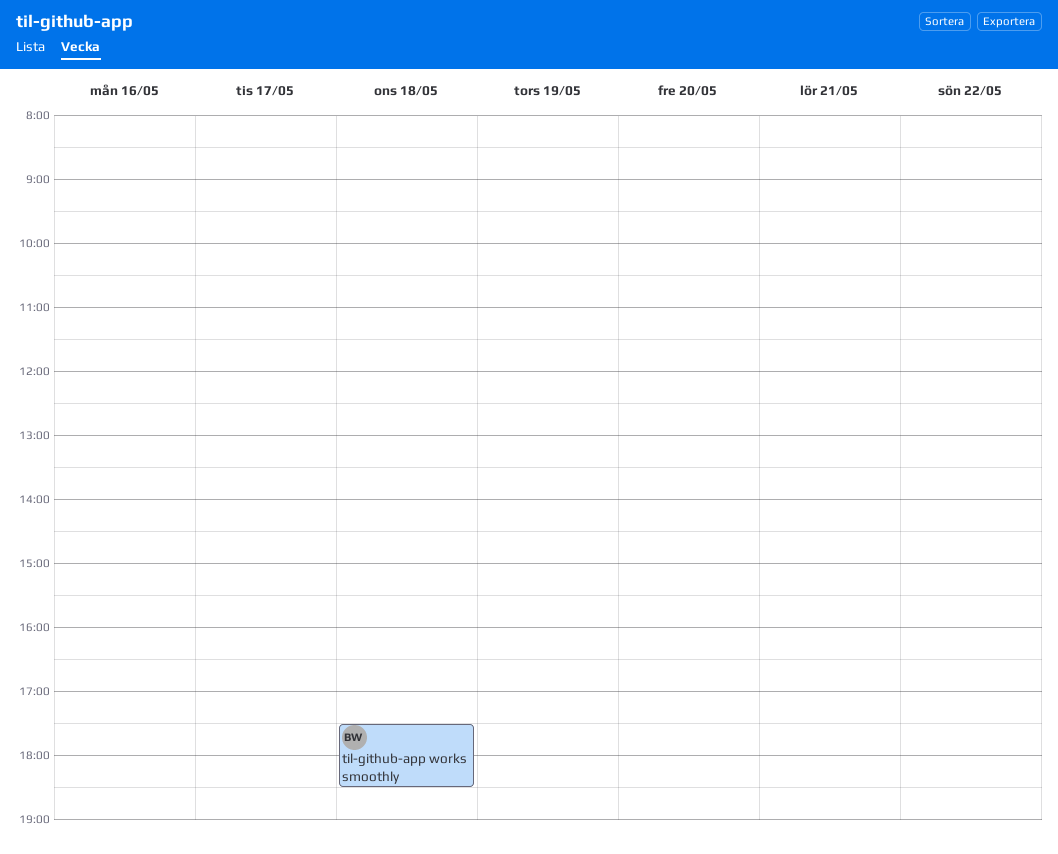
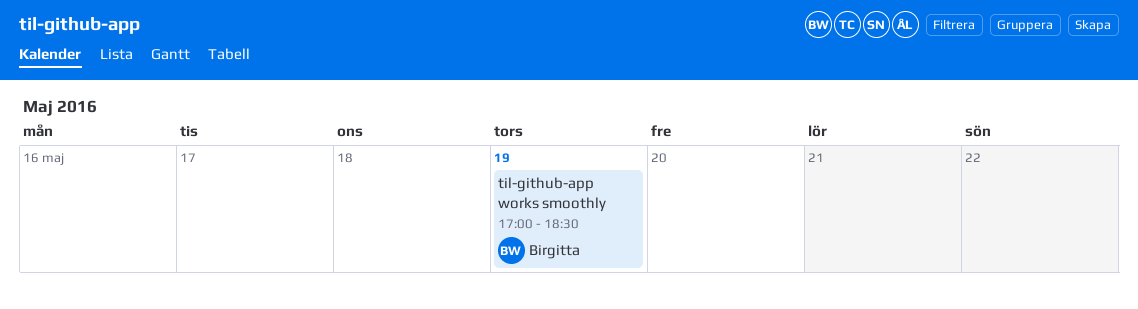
til-github-app works smoothly, day: May 18 -> May 19
til-github-app works smoothly, begins: 17:30 -> 17:00

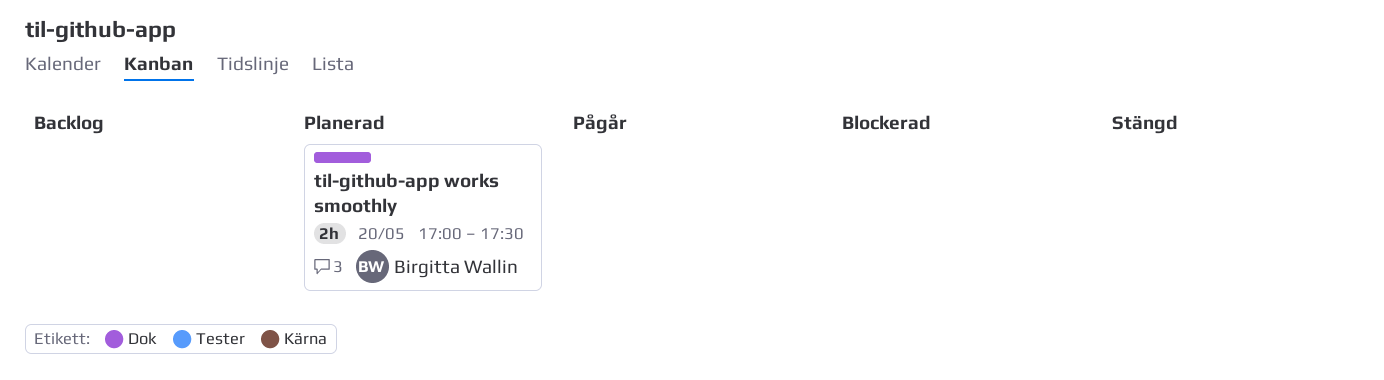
til-github-app works smoothly, day: May 19 -> May 20
til-github-app works smoothly, ends: 18:30 -> 17:30

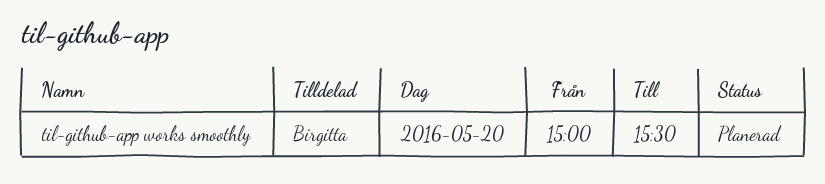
til-github-app works smoothly, begins: 17:00 -> 15:00
til-github-app works smoothly, ends: 17:30 -> 15:30

